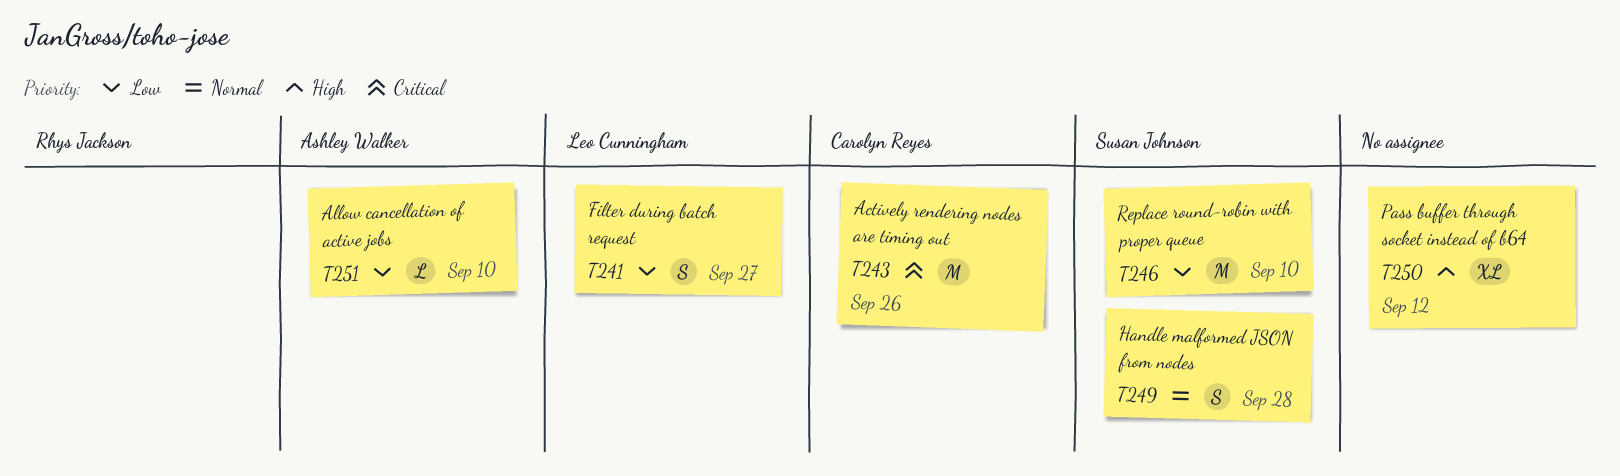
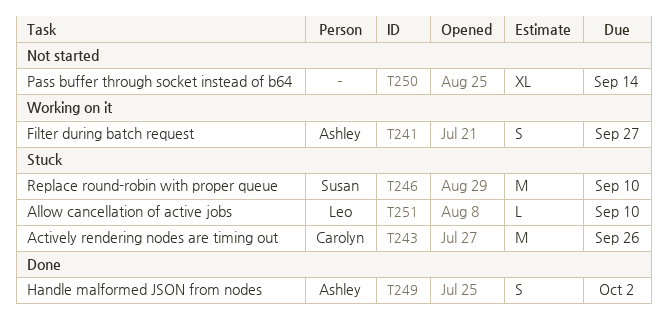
T241, owner: Leo Cunningham -> Ashley Walker
T249, owner: Susan Johnson -> Ashley Walker
T249, due: Sep 28 -> Oct 2
T250, due: Sep 12 -> Sep 14
T251, owner: Ashley Walker -> Leo Cunningham

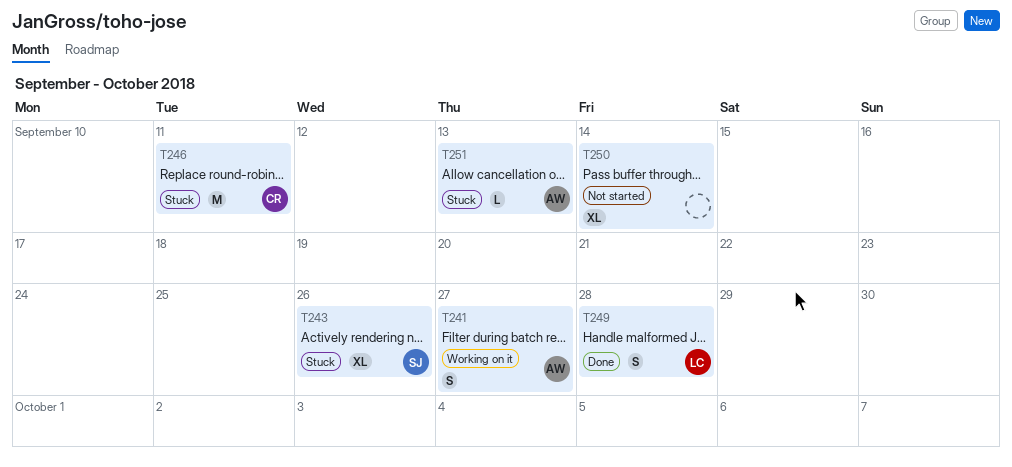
T243, owner: Carolyn -> Susan
T243, estimate: M -> XL
T246, owner: Susan -> Carolyn
T246, due: Sep 10 -> Sep 11
T249, owner: Ashley -> Leo
T249, due: Oct 2 -> Sep 28
T251, owner: Leo -> Ashley
T251, due: Sep 10 -> Sep 13

